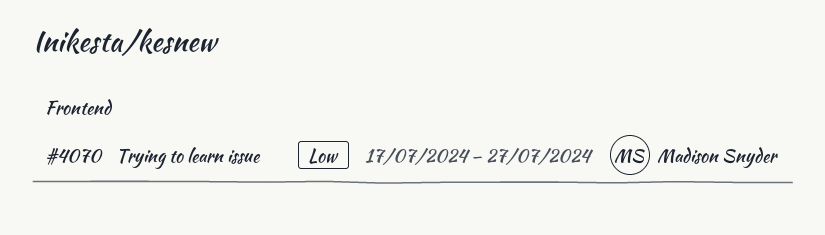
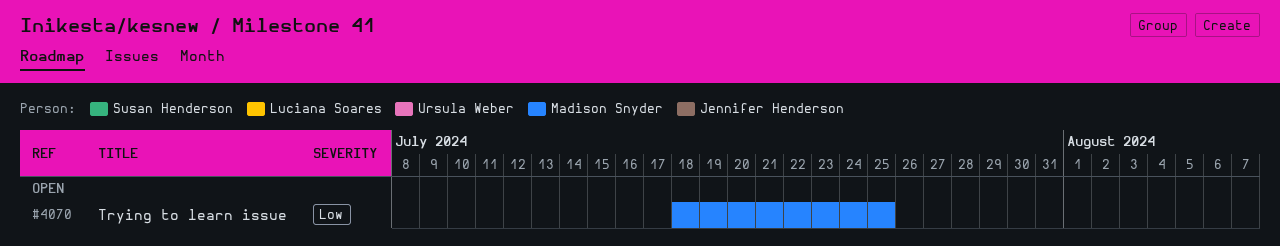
#4070, start: Jul 17 -> Jul 18
#4070, due: Jul 27 -> Jul 25

